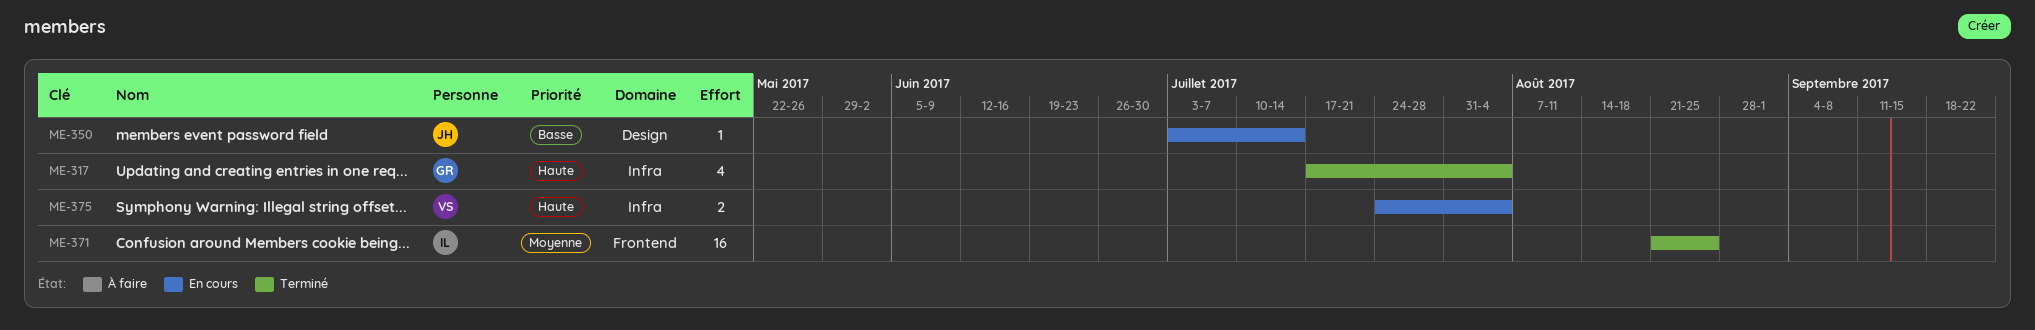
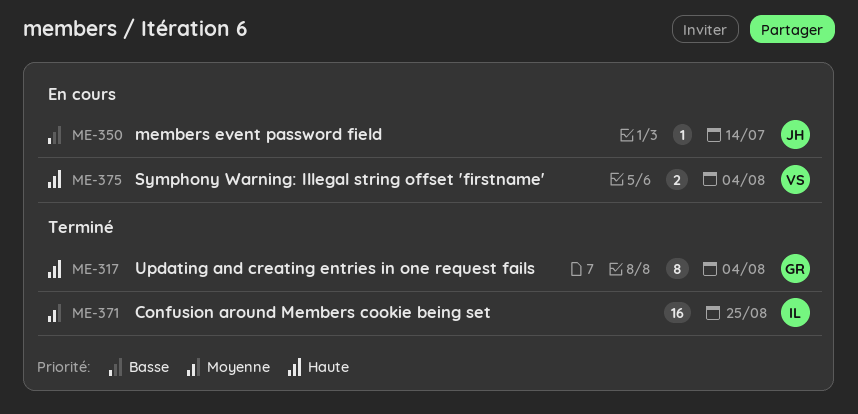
ME-317, estimate: 4 -> 8

